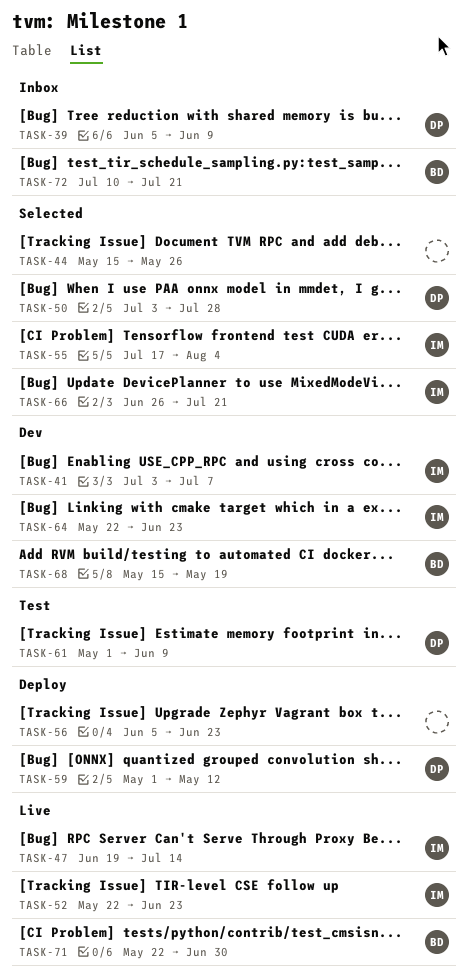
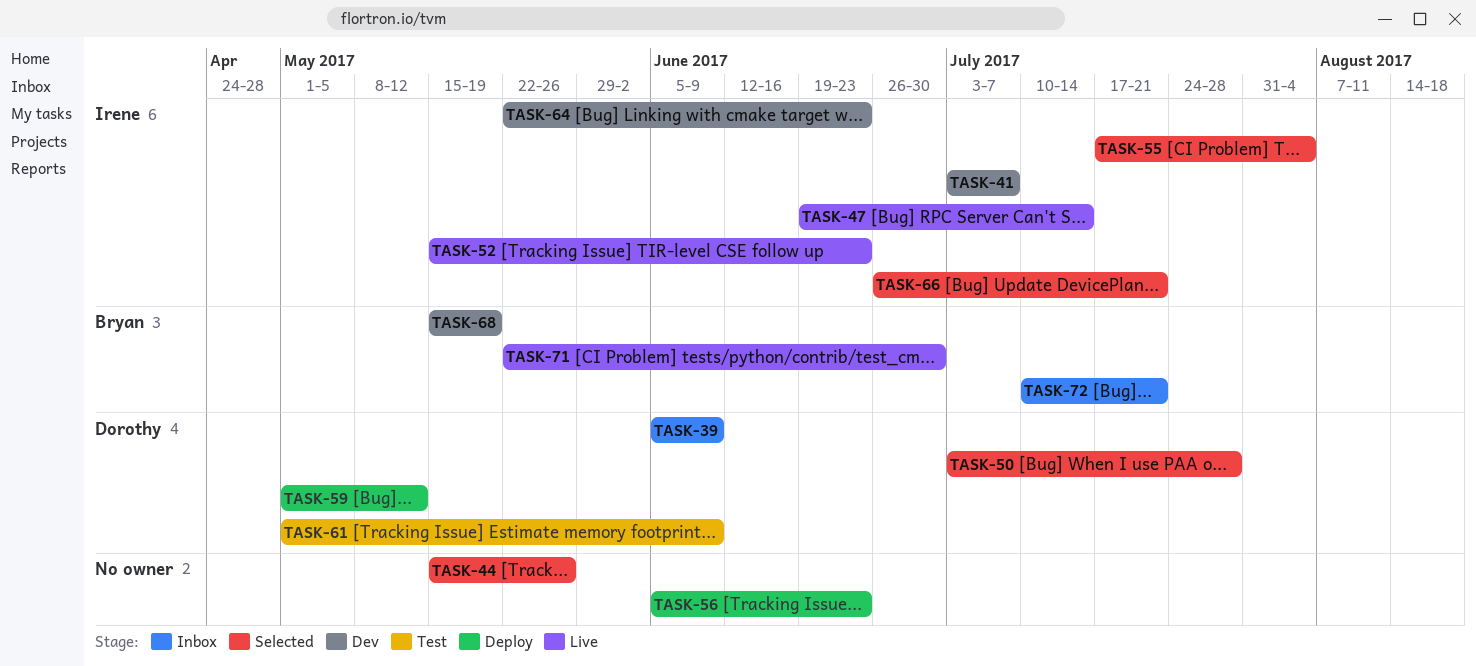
TASK-52, start: May 22 -> May 15

